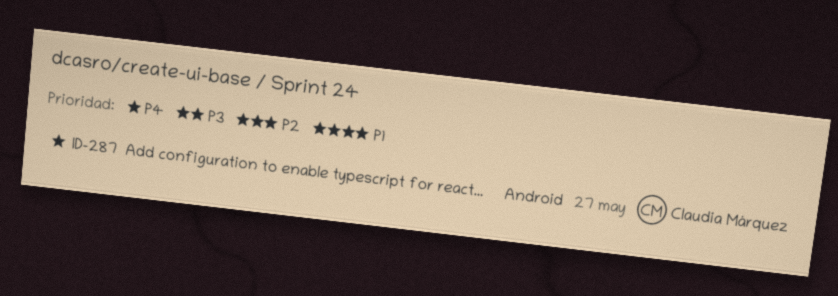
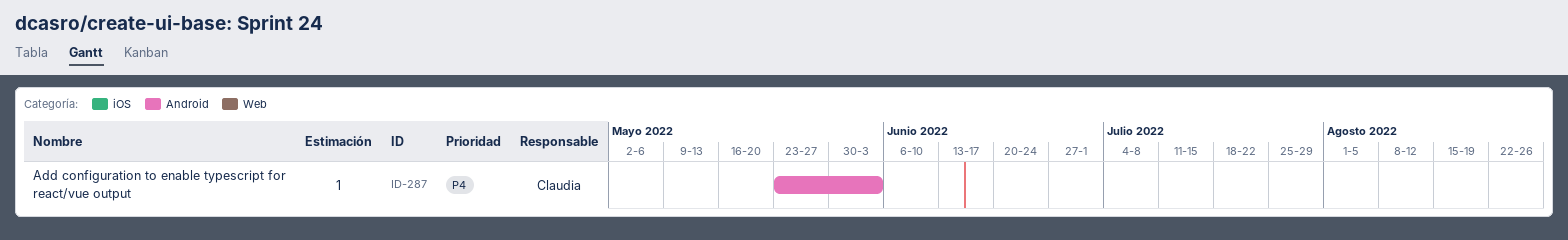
ID-287, due: May 27 -> Jun 3

